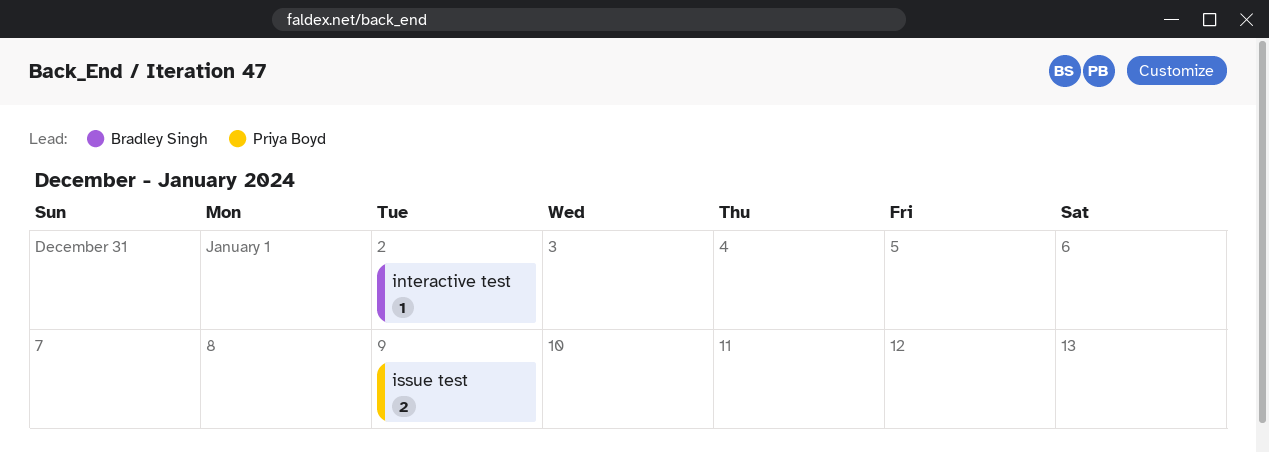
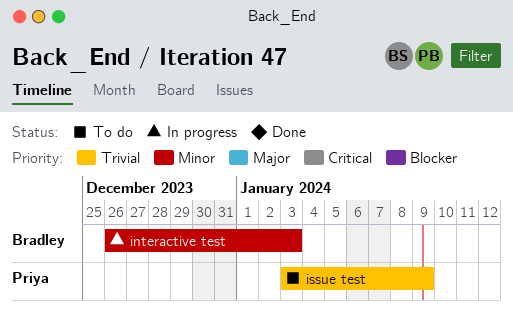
interactive test, due: Jan 2 -> Jan 3

